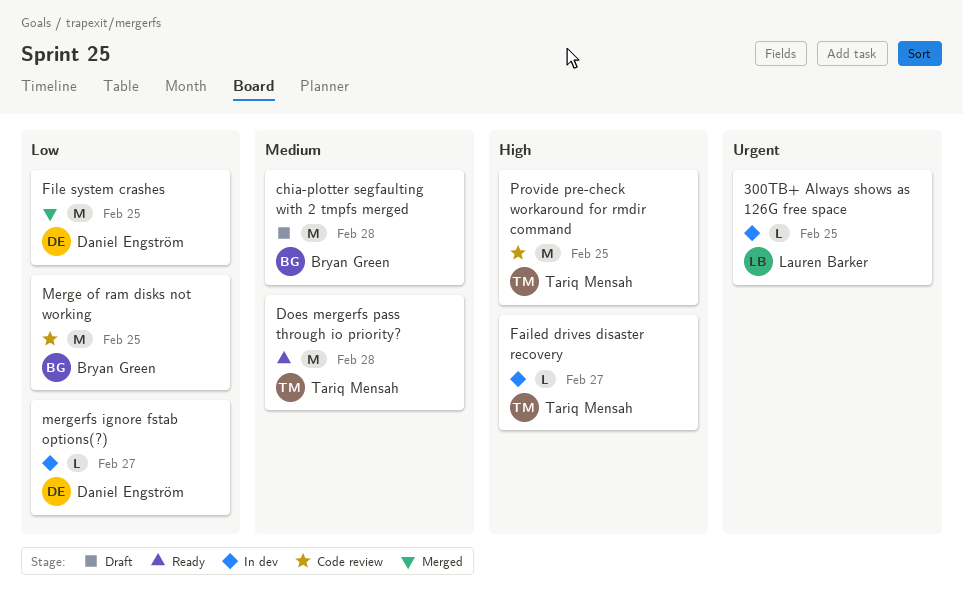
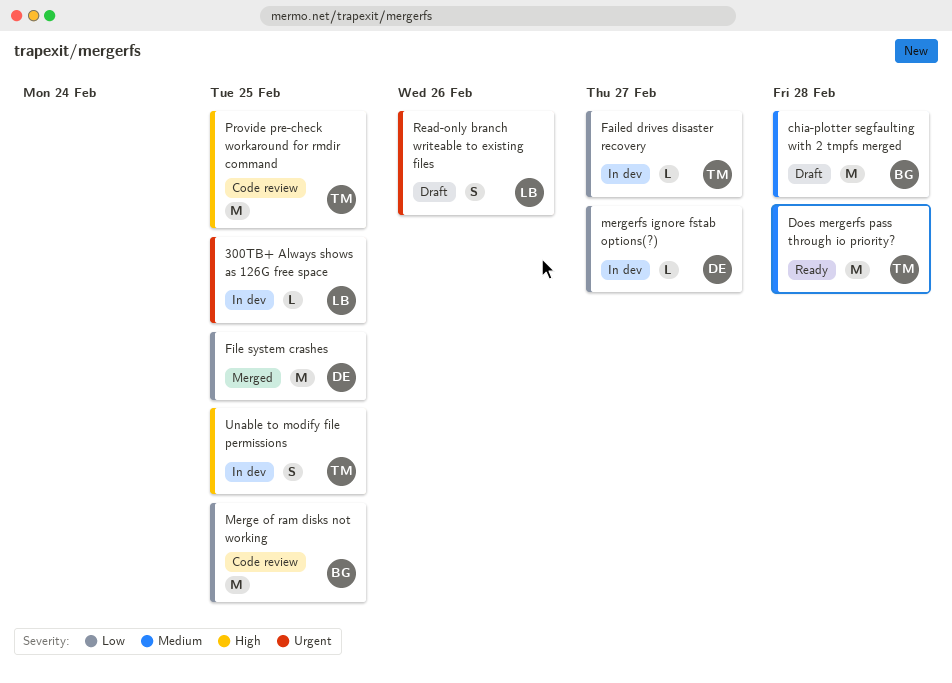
Failed drives disaster recovery, priority: High -> Low
Read-only branch writeable to existing files: none -> present
Unable to modify file permissions: none -> present

